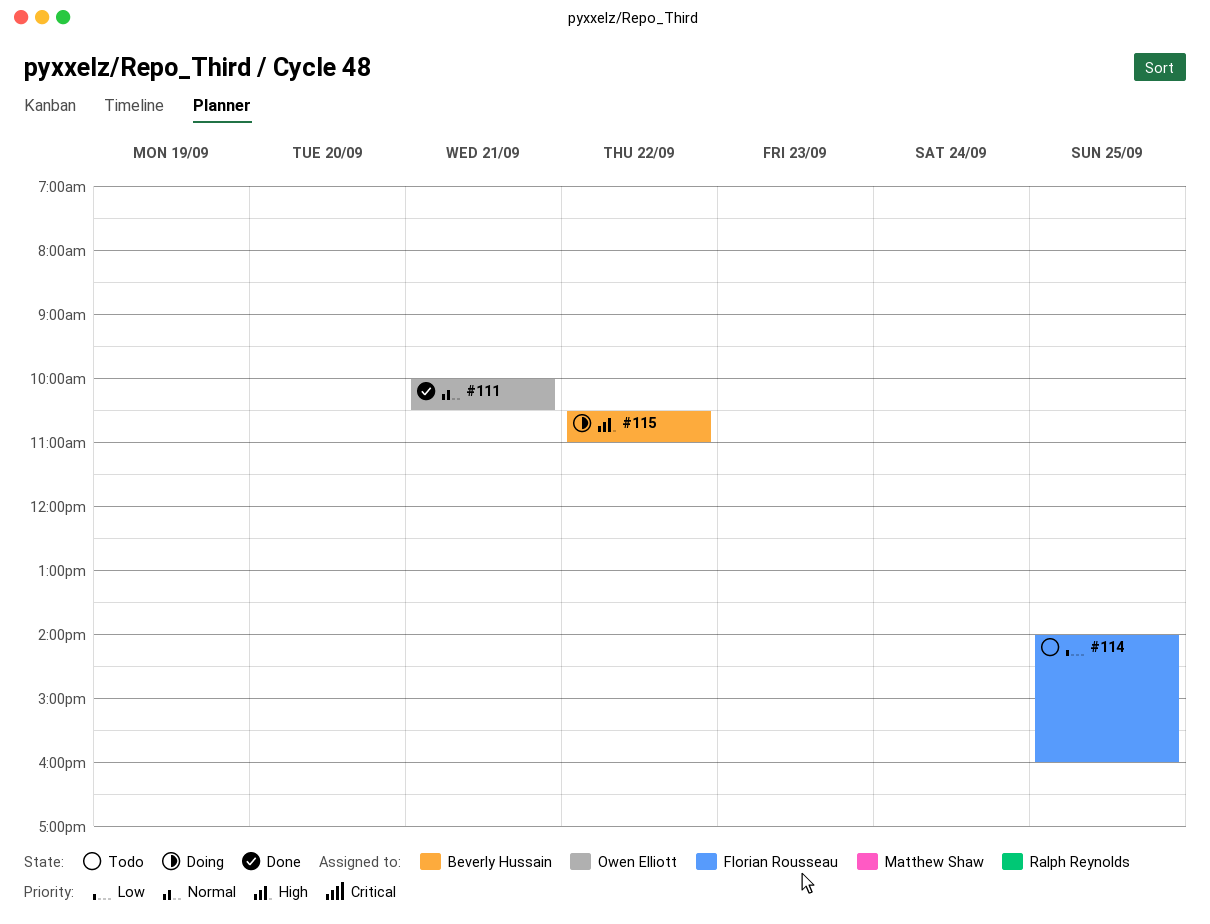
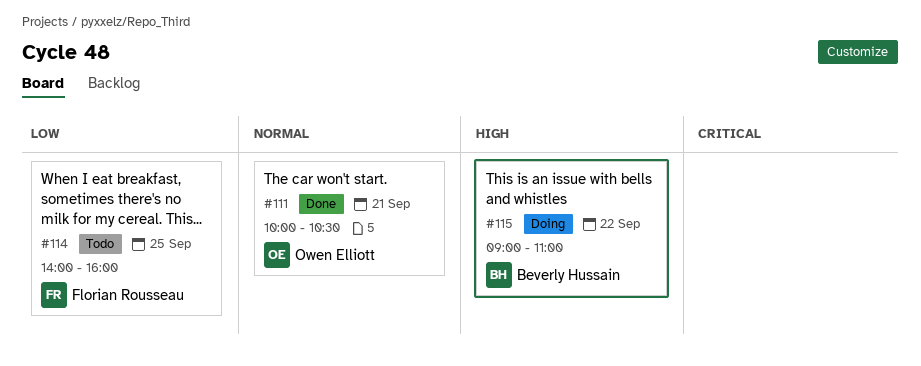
#115, begins: 10:30 -> 09:00

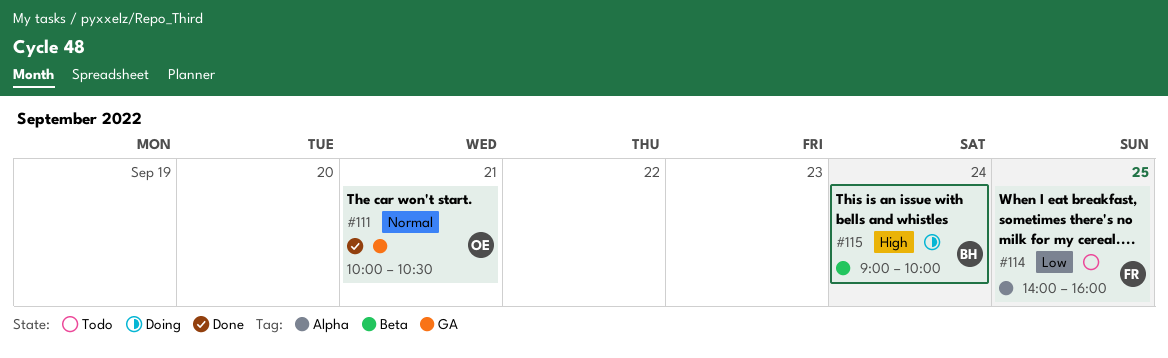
#115, day: Sep 22 -> Sep 24
#115, ends: 11:00 -> 10:00

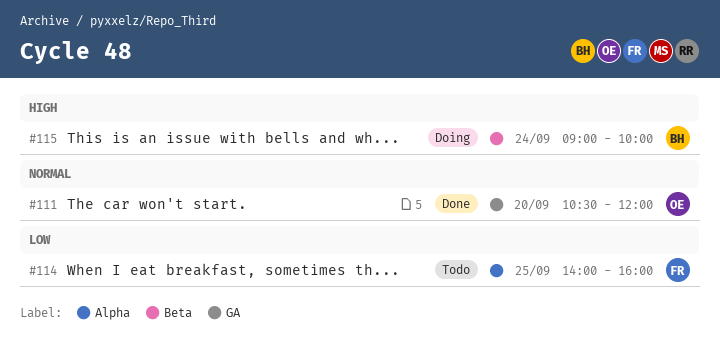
#111, day: Sep 21 -> Sep 20
#111, begins: 10:00 -> 10:30
#111, ends: 10:30 -> 12:00

